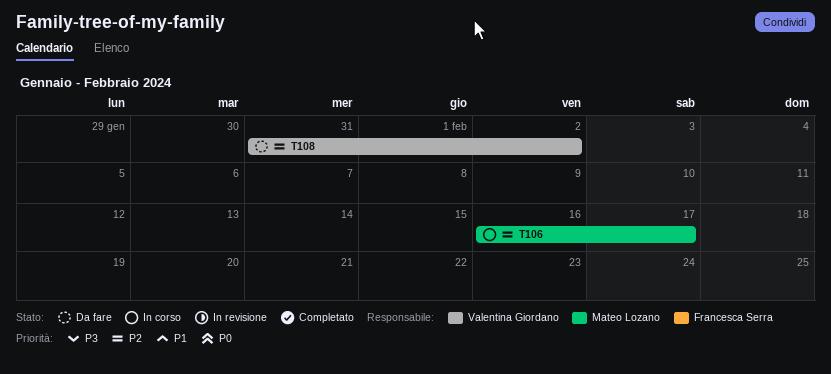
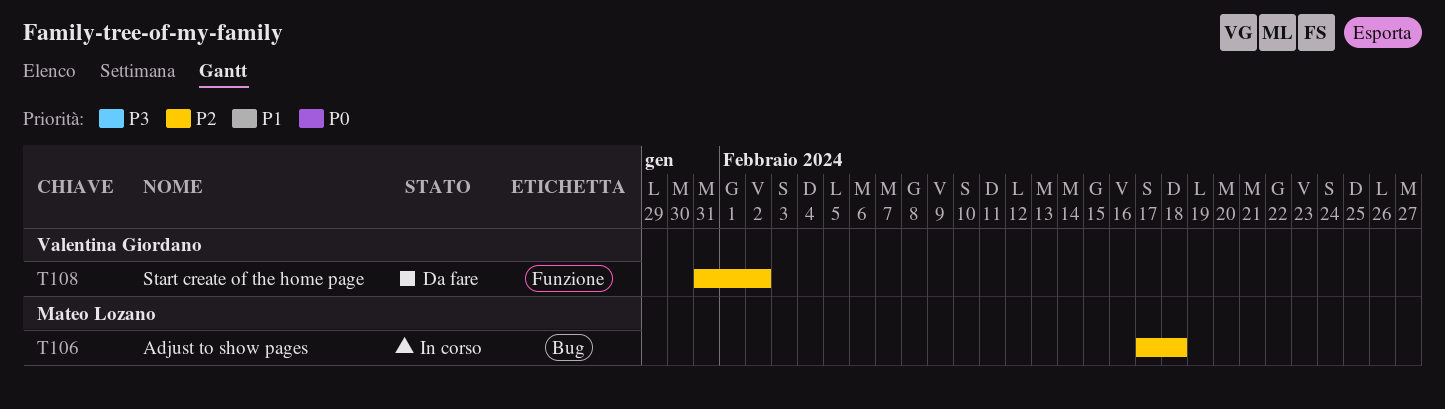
T106, start: Feb 16 -> Feb 17
T106, due: Feb 17 -> Feb 18

